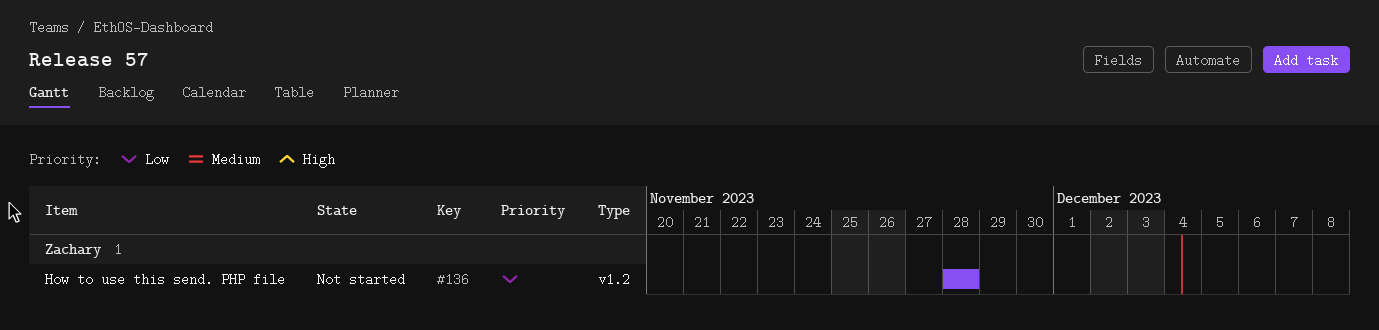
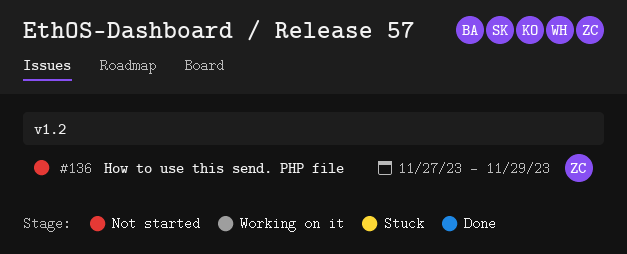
#136, start: Nov 28 -> Nov 27
#136, due: Nov 28 -> Nov 29

